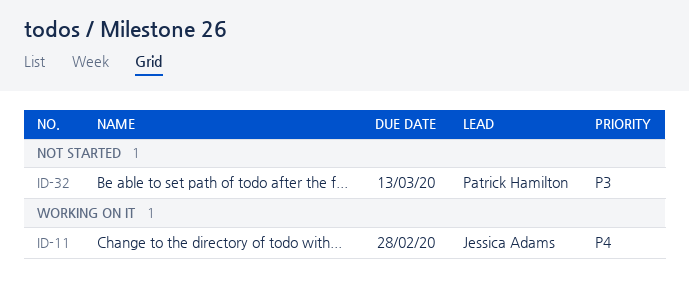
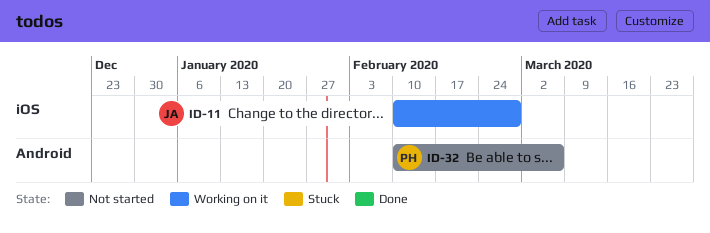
ID-32, due: Mar 13 -> Mar 6

